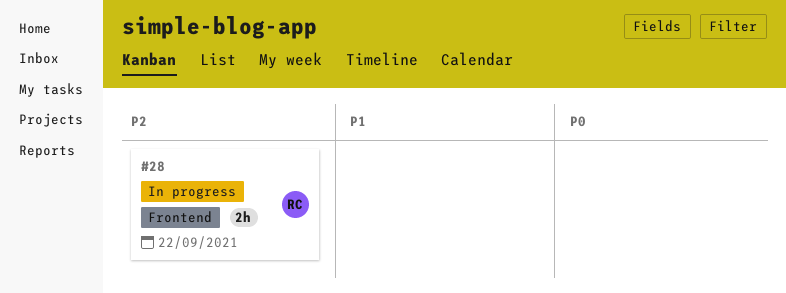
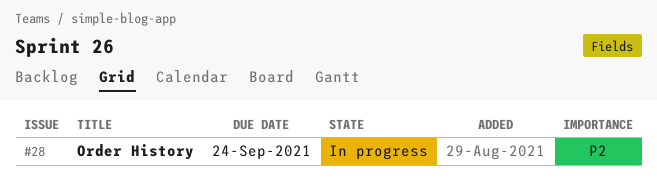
#28, due: Sep 22 -> Sep 24

